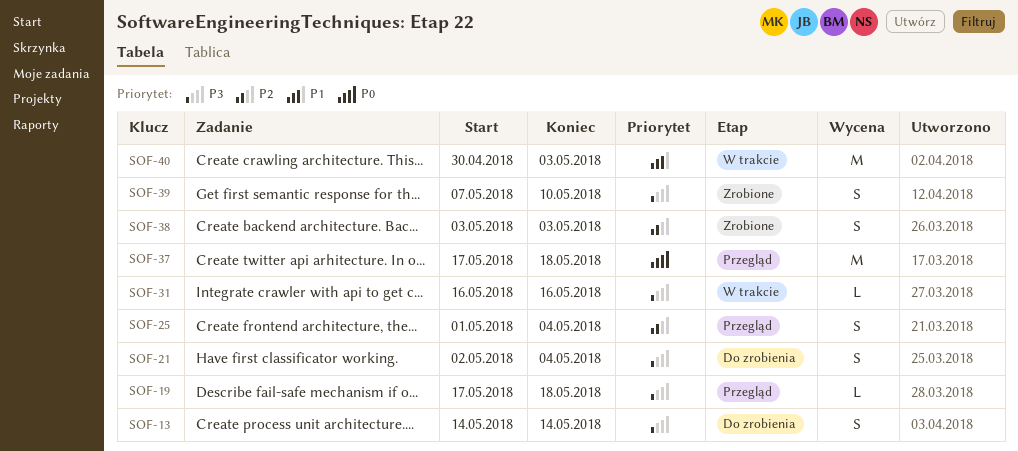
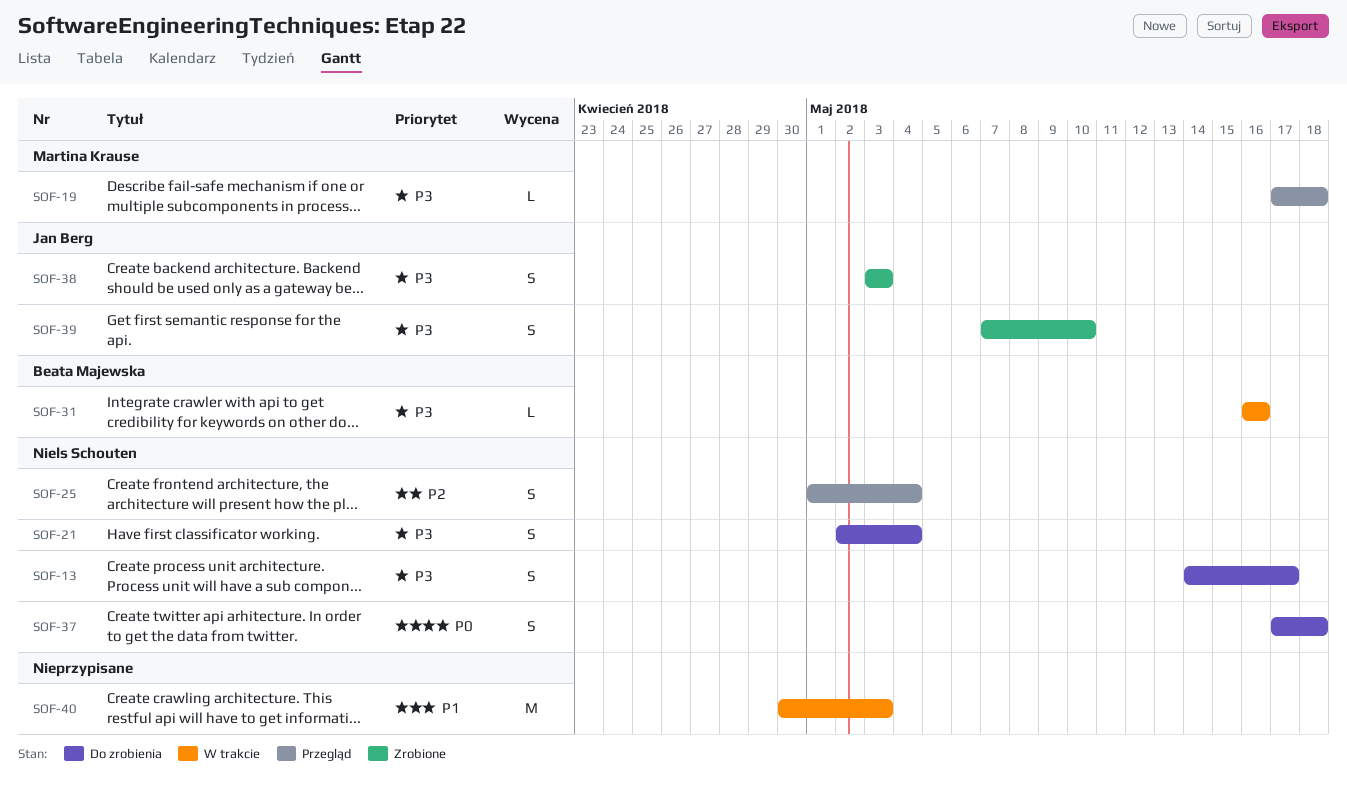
SOF-13, due: May 14 -> May 17
SOF-37, status: Przegląd -> Do zrobienia
SOF-37, estimate: M -> S
SOF-38, priority: P2 -> P3

